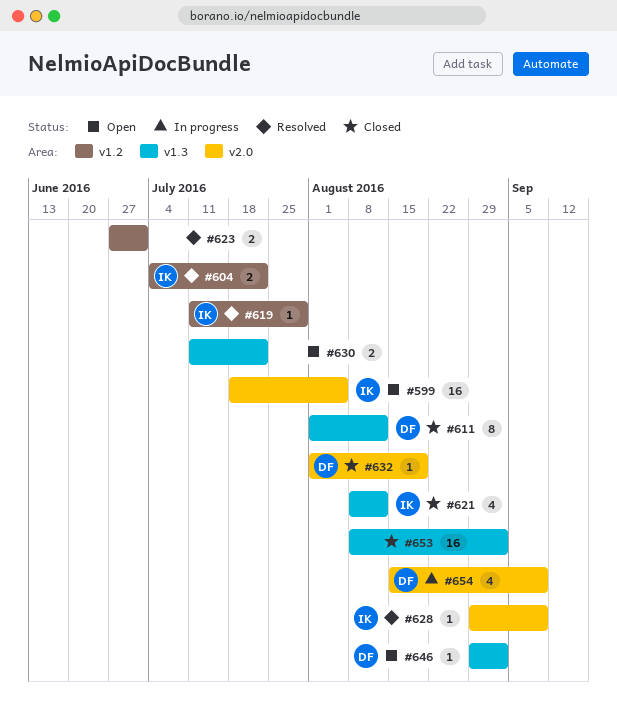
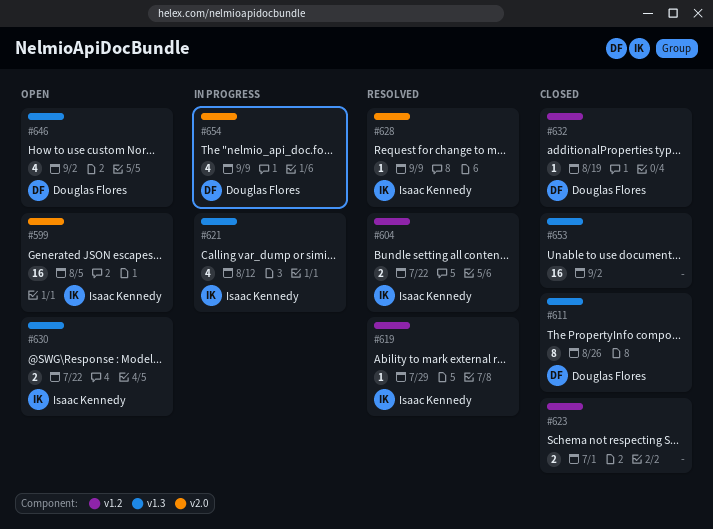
#611, due: Aug 12 -> Aug 26
#621, status: Closed -> In progress
#623, status: Resolved -> Closed
#630, owner: none -> Isaac Kennedy
#632, label: v2.0 -> v1.2
#646, estimate: 1 -> 4

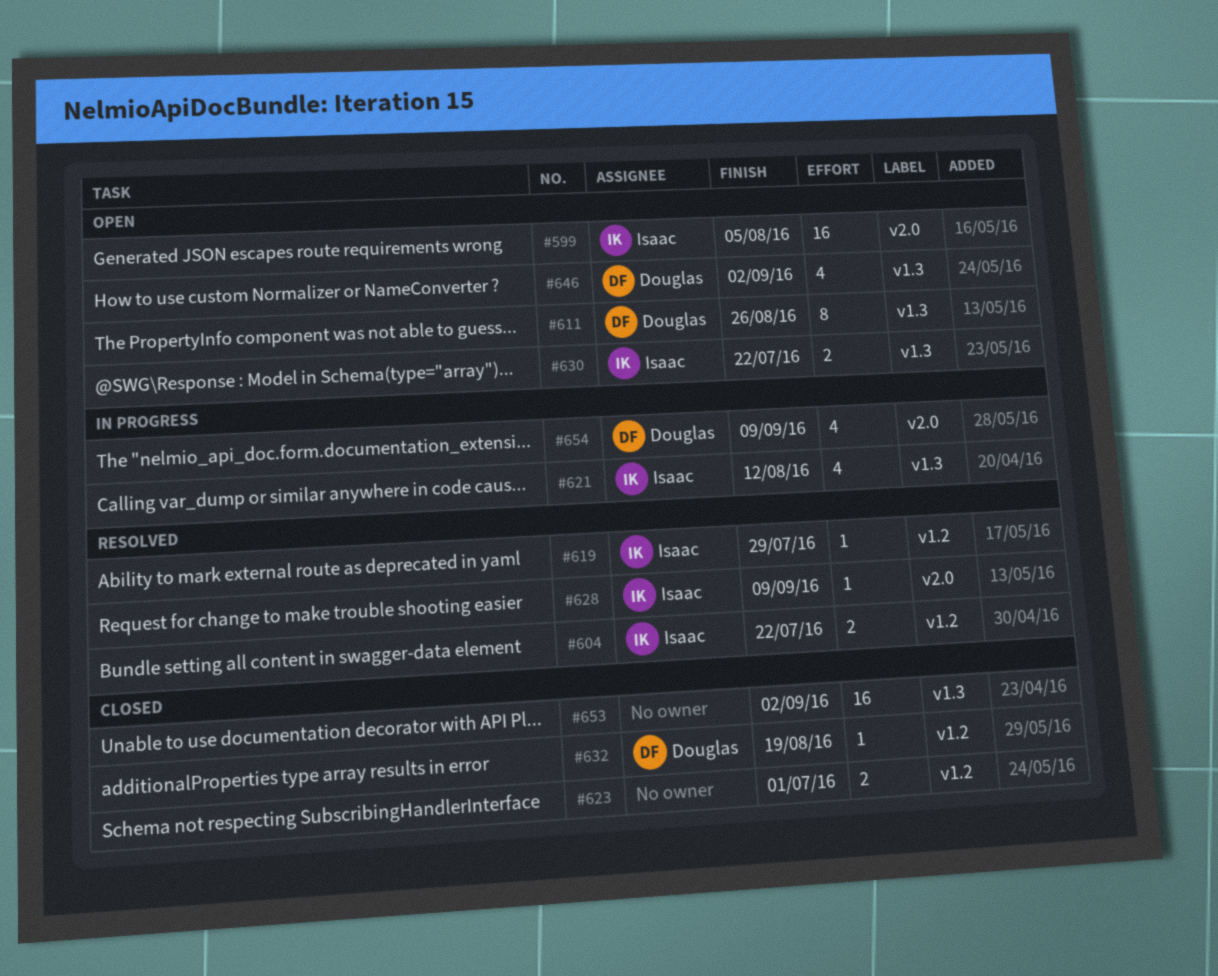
#611, status: Closed -> Open

